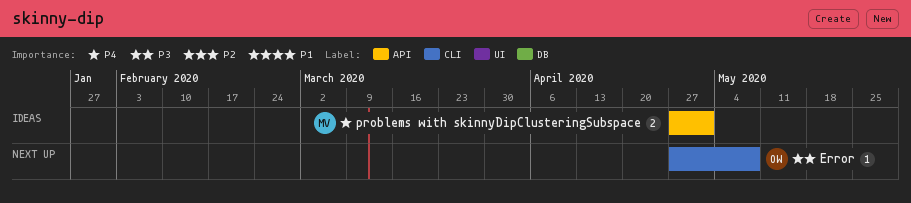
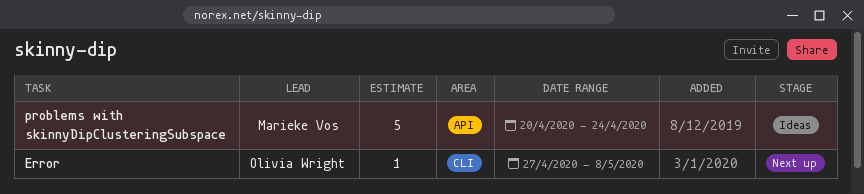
problems with skinnyDipClusteringSubspace, estimate: 2 -> 5
problems with skinnyDipClusteringSubspace, start: Apr 27 -> Apr 20
problems with skinnyDipClusteringSubspace, due: May 1 -> Apr 24

